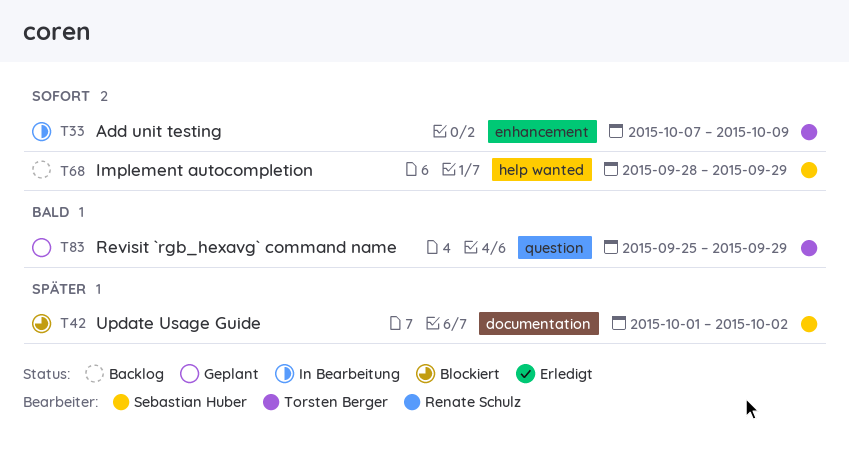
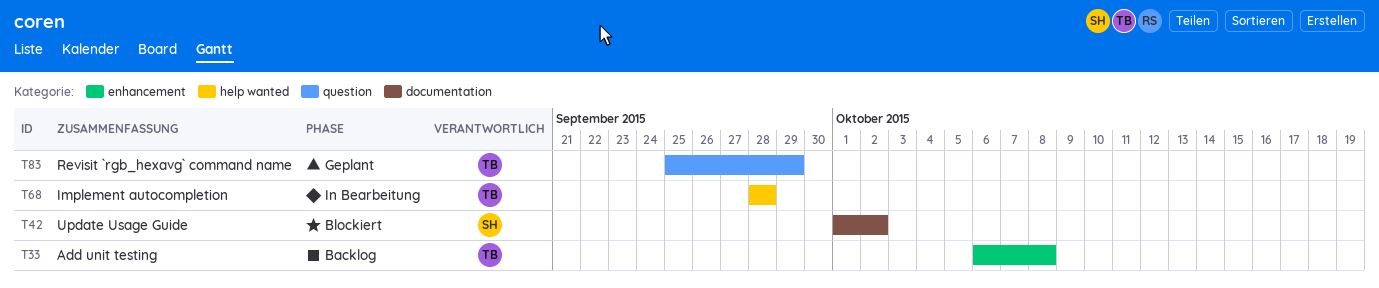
T33, status: In Bearbeitung -> Backlog
T33, start: Oct 7 -> Oct 6
T33, due: Oct 9 -> Oct 8
T68, status: Backlog -> In Bearbeitung
T68, owner: Sebastian Huber -> Torsten Berger
T68, due: Sep 29 -> Sep 28

